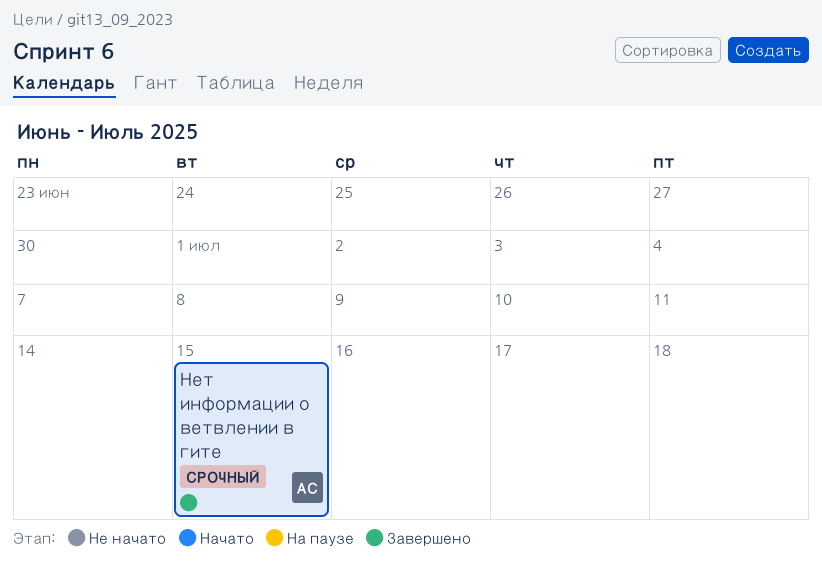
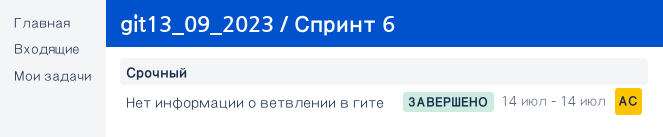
Нет информации о ветвлении в гите, due: Jul 15 -> Jul 14

